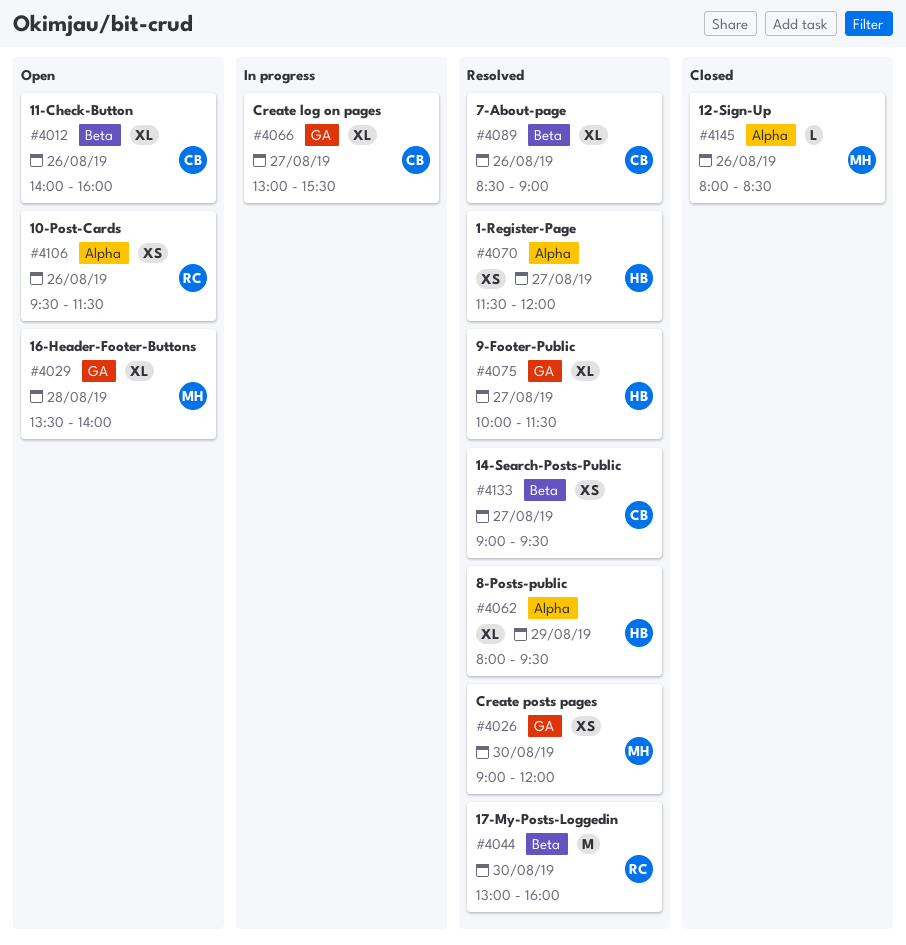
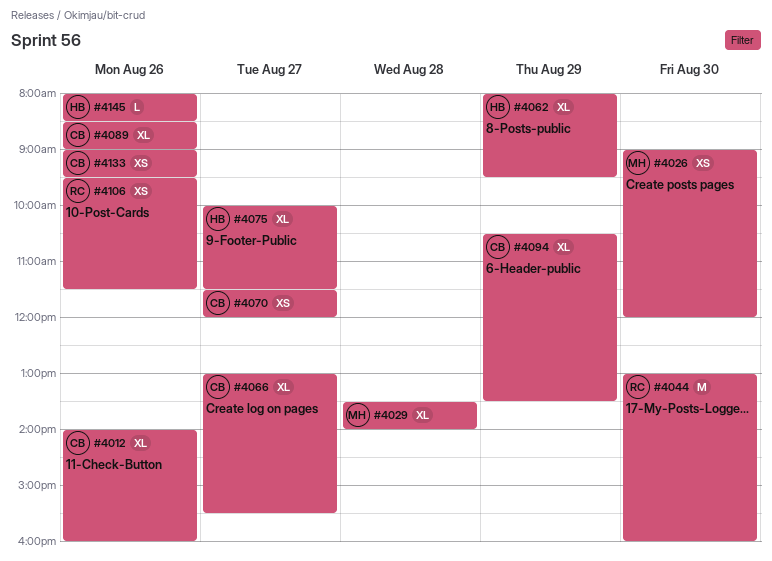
#4070, owner: HB -> CB
#4094: none -> present
#4133, day: Aug 27 -> Aug 26
#4145, owner: MH -> HB

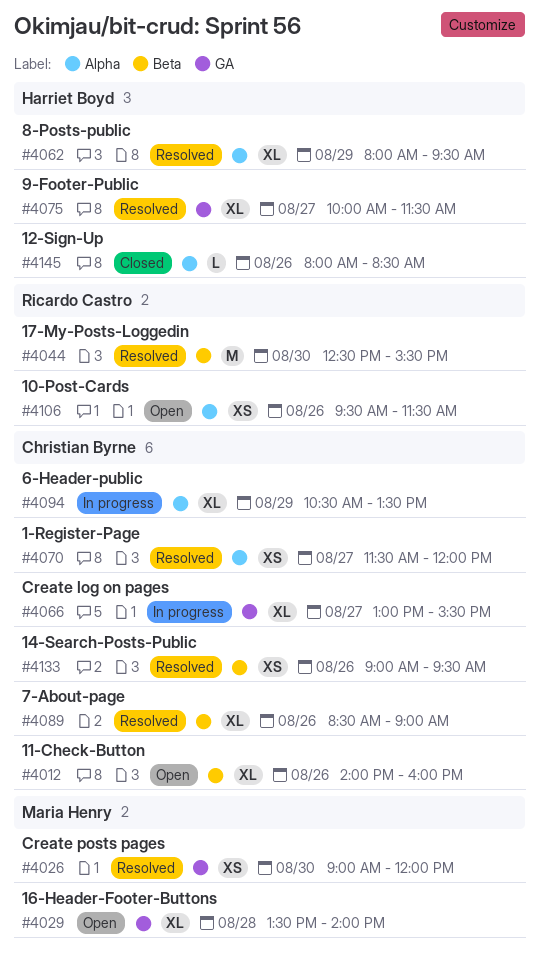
#4044, begins: 13:00 -> 12:30
#4044, ends: 16:00 -> 15:30

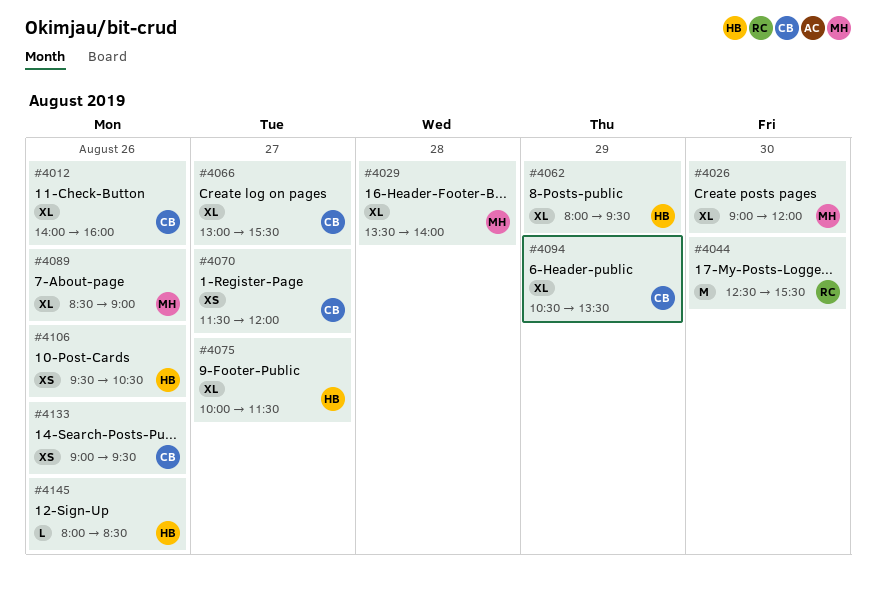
#4026, estimate: XS -> XL
#4089, owner: Christian Byrne -> Maria Henry
#4106, owner: Ricardo Castro -> Harriet Boyd
#4106, ends: 11:30 -> 10:30

